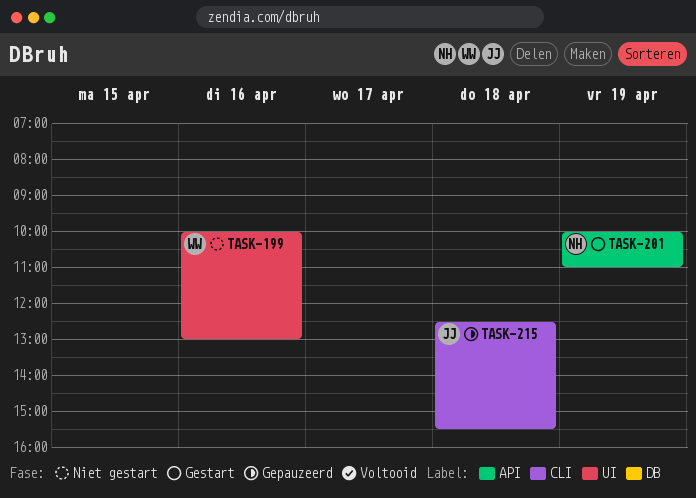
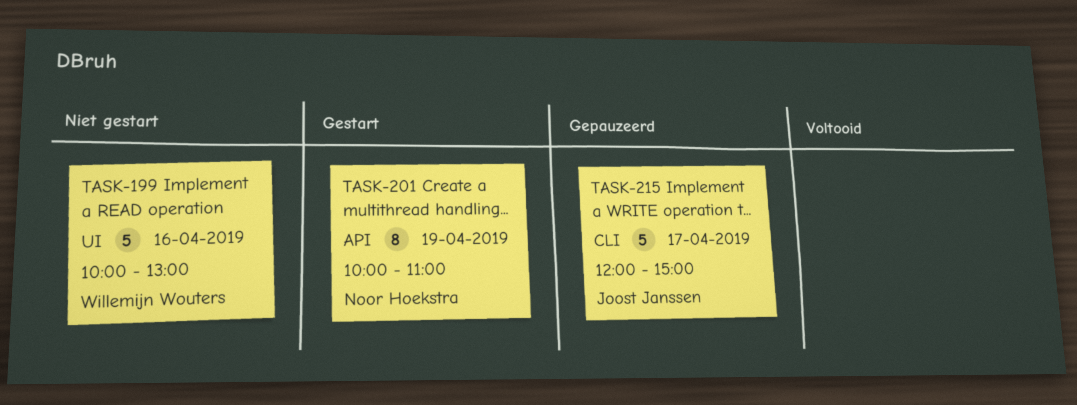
TASK-215, day: Apr 18 -> Apr 17
TASK-215, begins: 12:30 -> 12:00
TASK-215, ends: 15:30 -> 15:00

